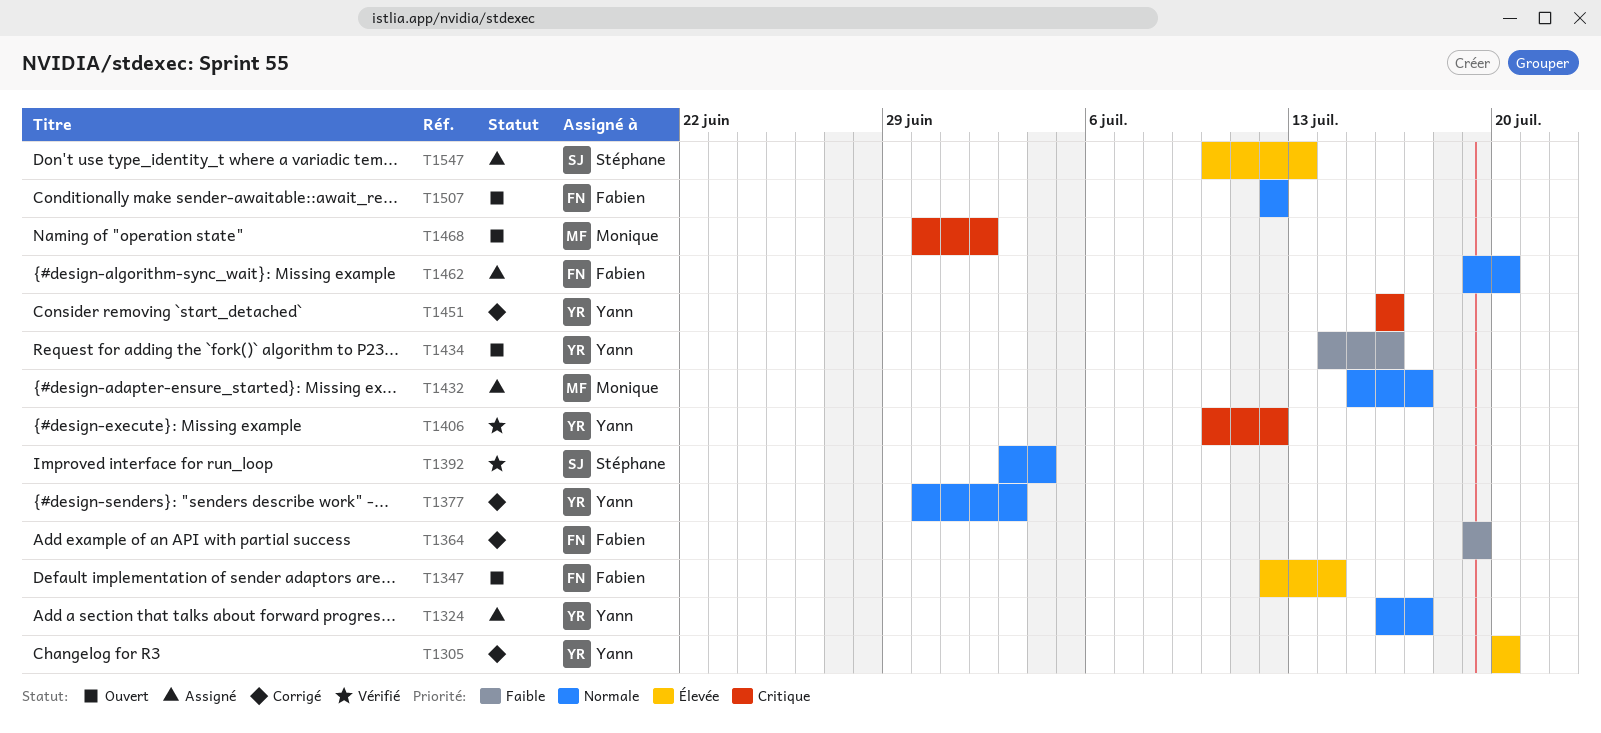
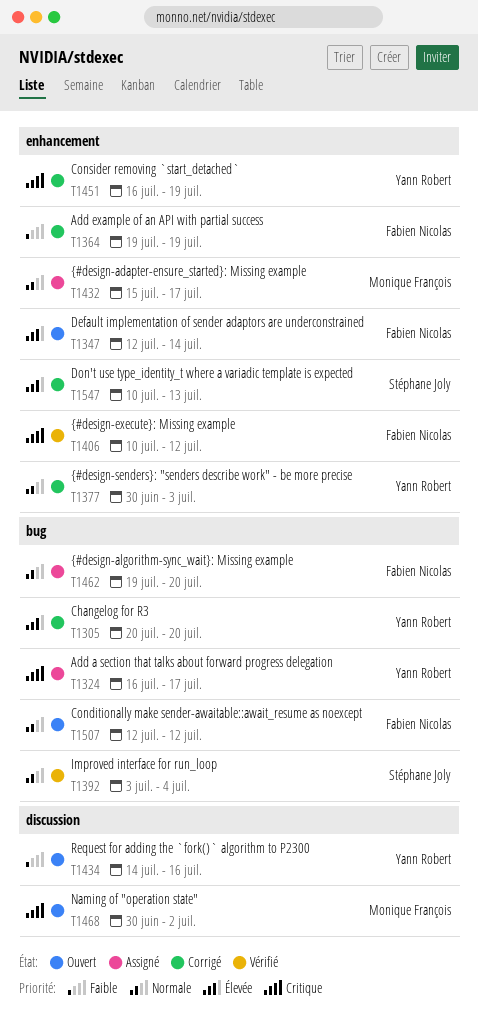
T1324, priority: Normale -> Critique
T1406, owner: Yann Robert -> Fabien Nicolas
T1451, due: Jul 16 -> Jul 19
T1547, status: Assigné -> Corrigé

